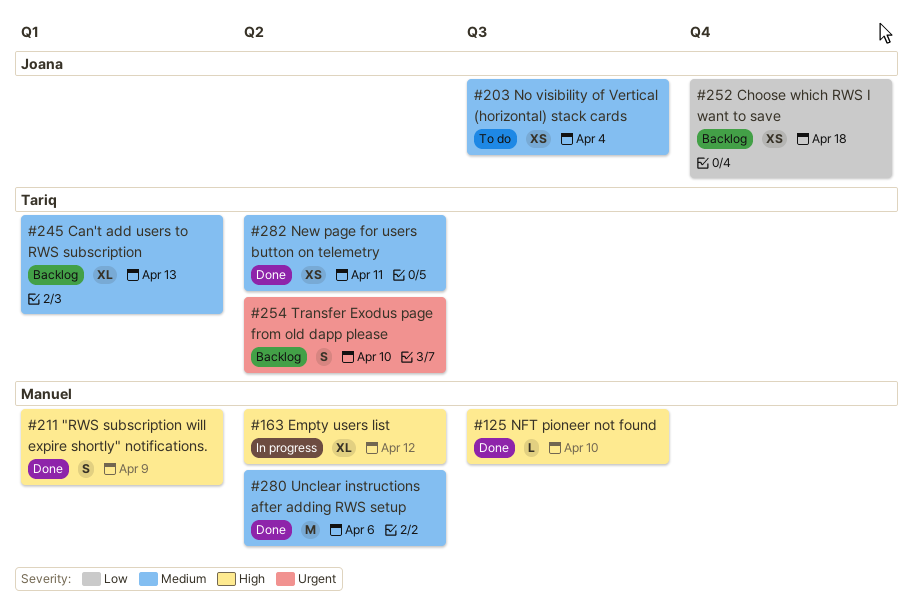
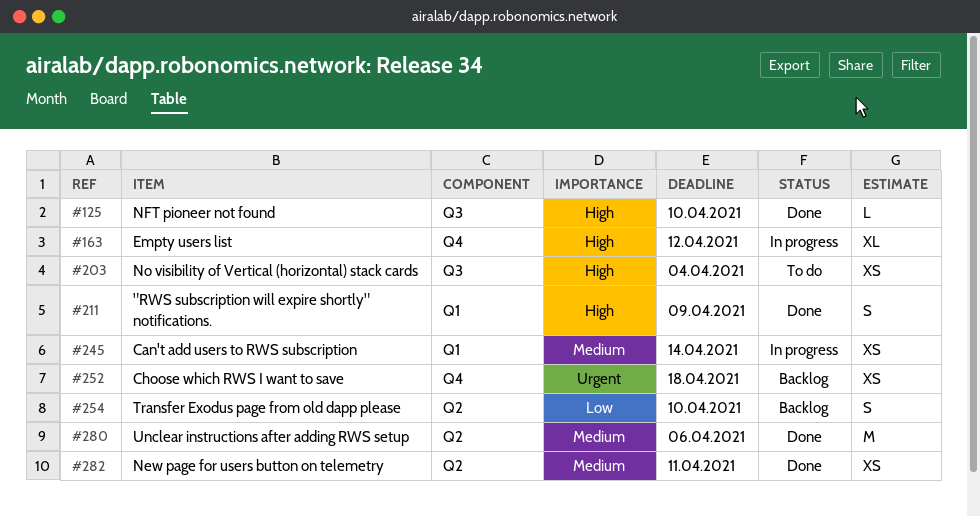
#163, label: Q2 -> Q4
#203, priority: Medium -> High
#245, status: Backlog -> In progress
#245, estimate: XL -> XS
#245, due: Apr 13 -> Apr 14
#252, priority: Low -> Urgent
#254, priority: Urgent -> Low

